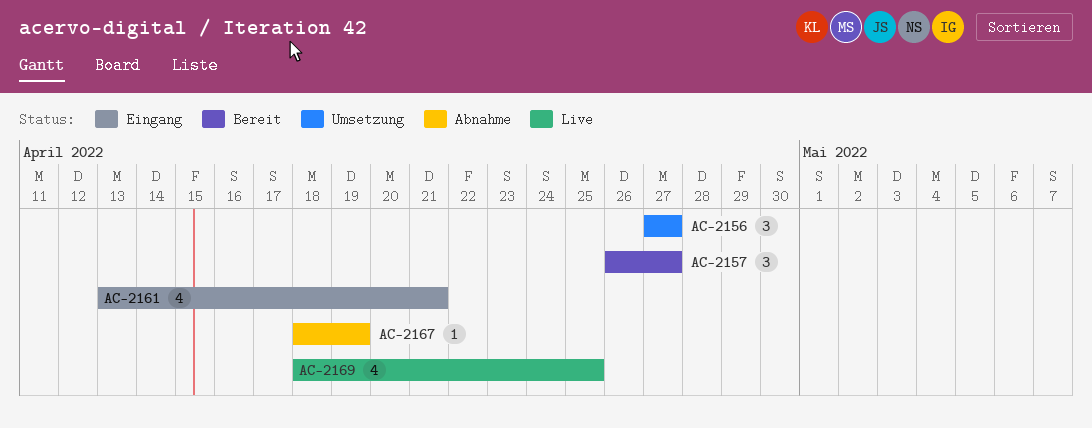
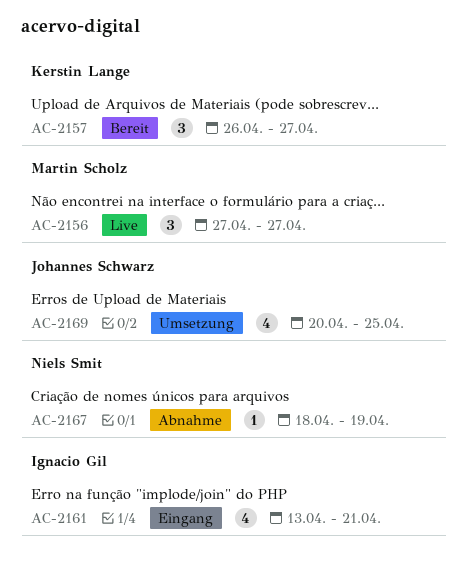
AC-2156, status: Umsetzung -> Live
AC-2169, status: Live -> Umsetzung
AC-2169, start: Apr 18 -> Apr 20

